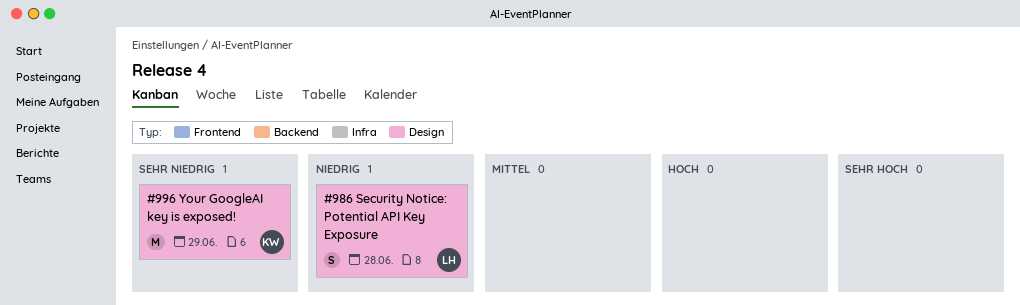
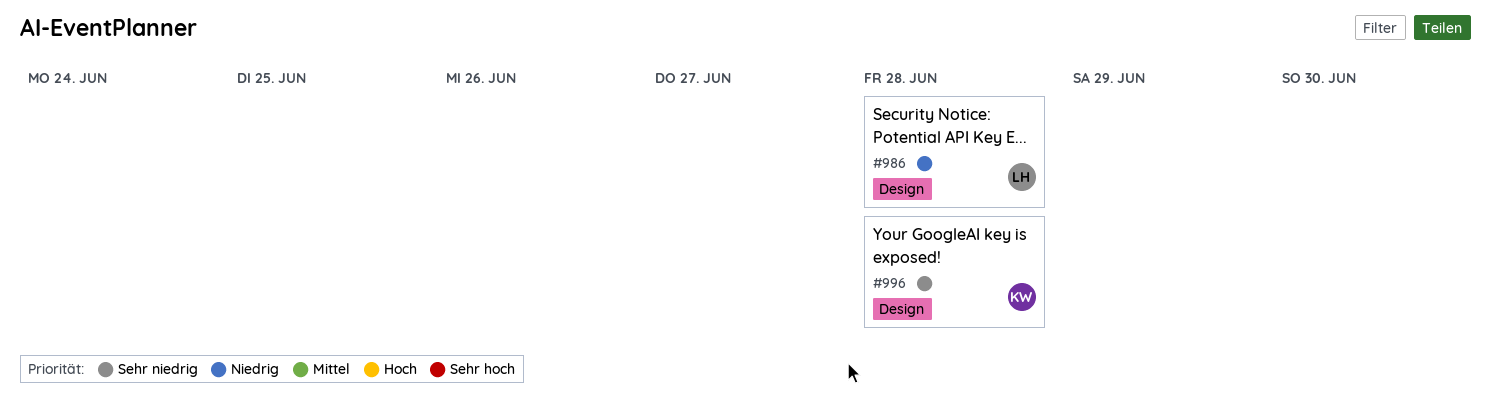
#996, due: Jun 29 -> Jun 28

